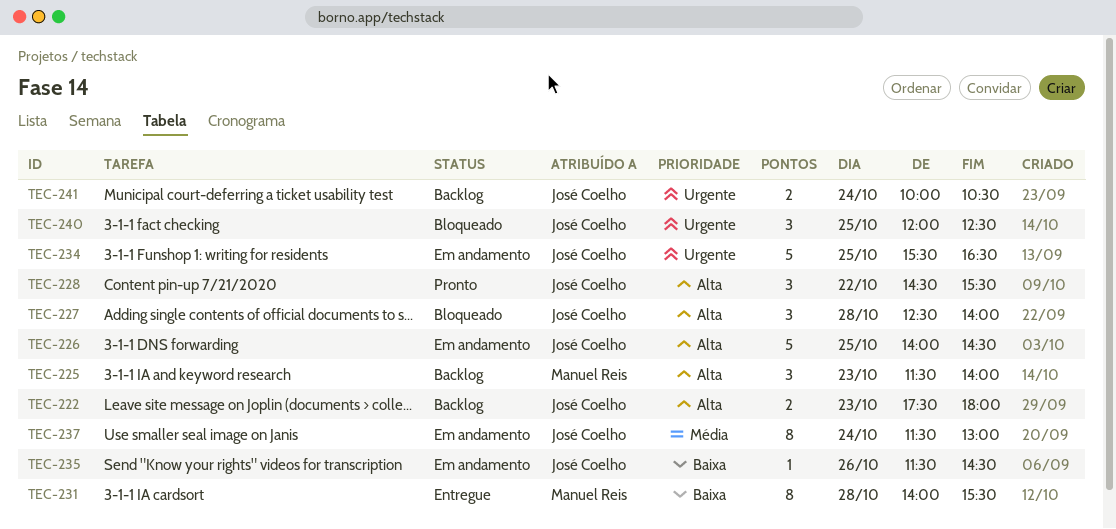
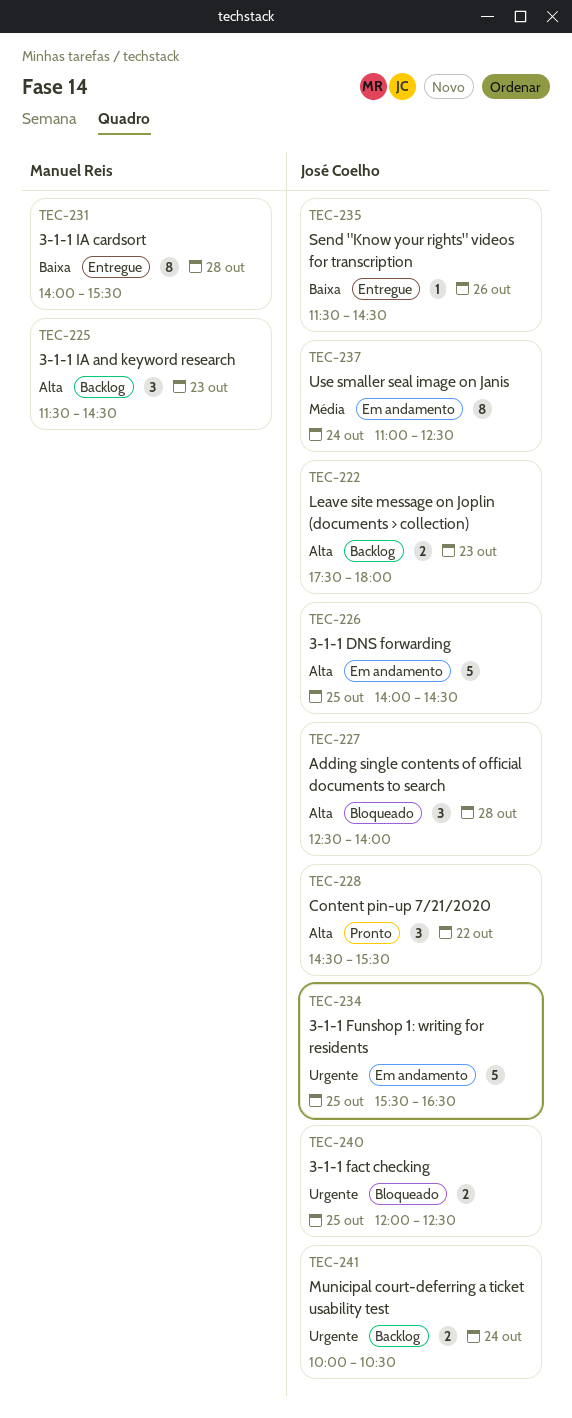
TEC-225, ends: 14:00 -> 14:30
TEC-235, status: Em andamento -> Entregue
TEC-237, begins: 11:30 -> 11:00
TEC-237, ends: 13:00 -> 12:30
TEC-240, estimate: 3 -> 2

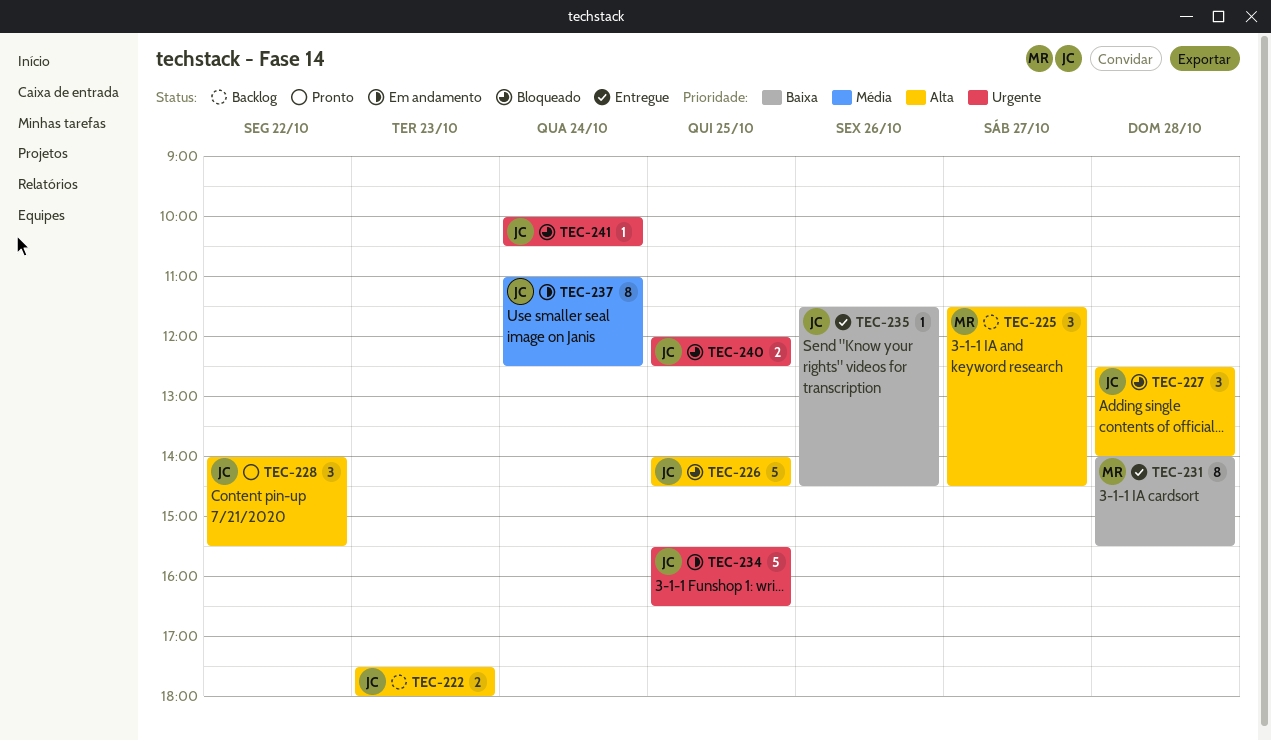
TEC-225, day: Oct 23 -> Oct 27
TEC-226, status: Em andamento -> Bloqueado
TEC-228, begins: 14:30 -> 14:00
TEC-241, status: Backlog -> Bloqueado
TEC-241, estimate: 2 -> 1

